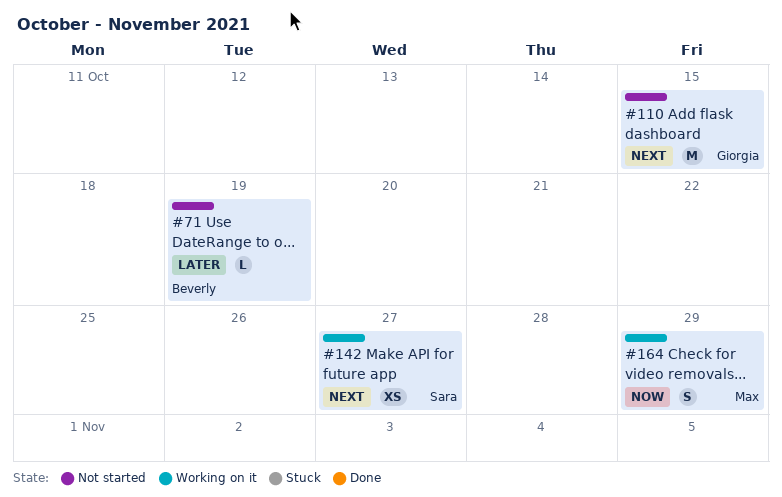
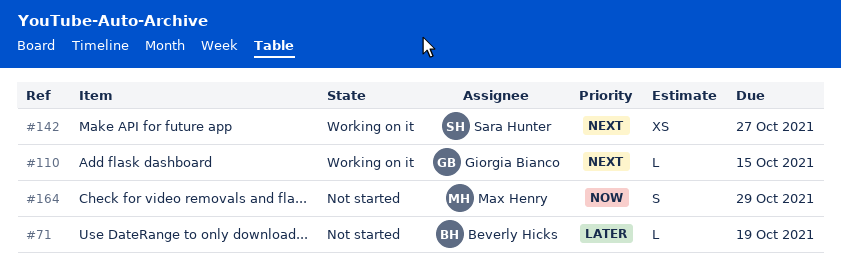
#110, status: Not started -> Working on it
#110, estimate: M -> L
#164, status: Working on it -> Not started

